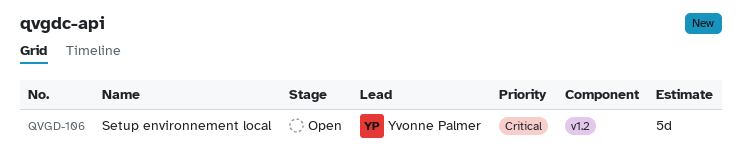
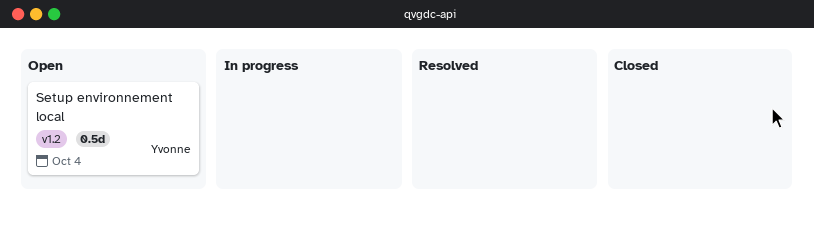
Setup environnement local, estimate: 5d -> 0.5d

